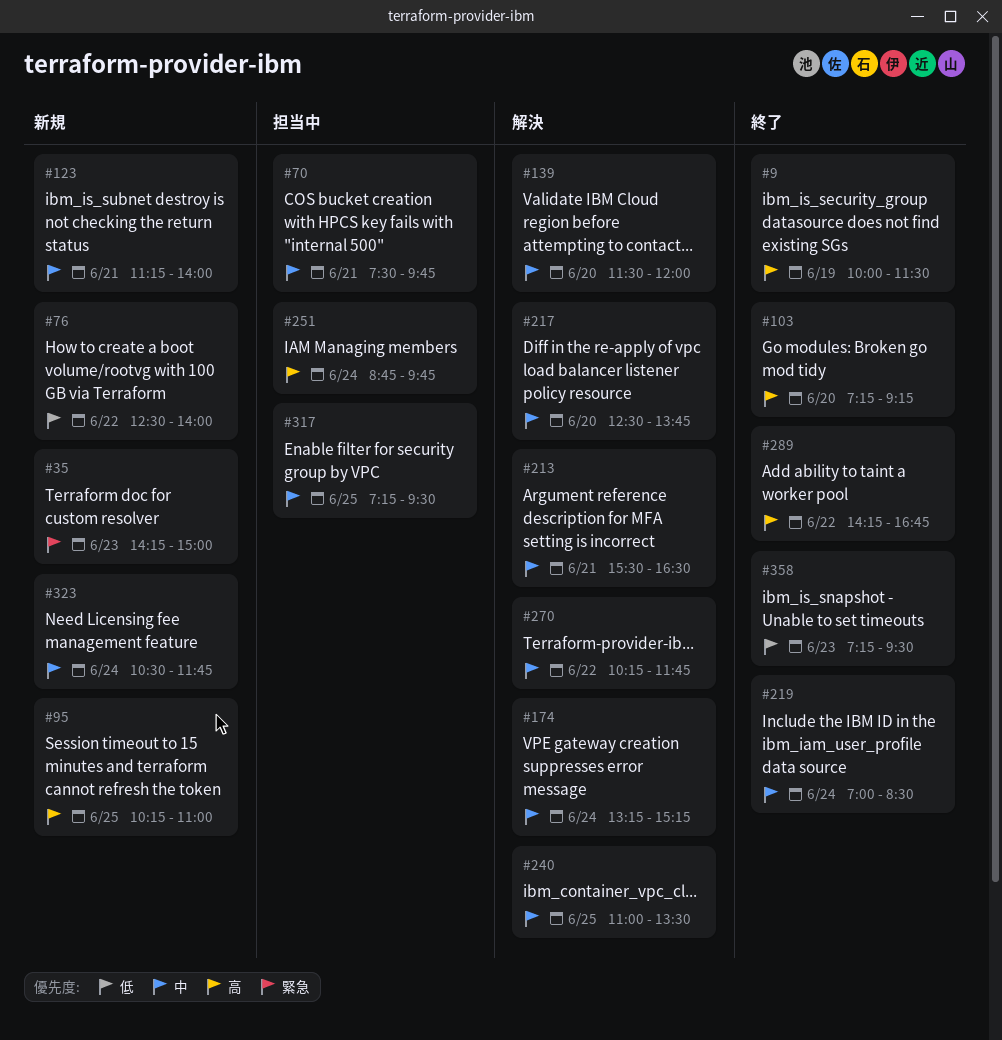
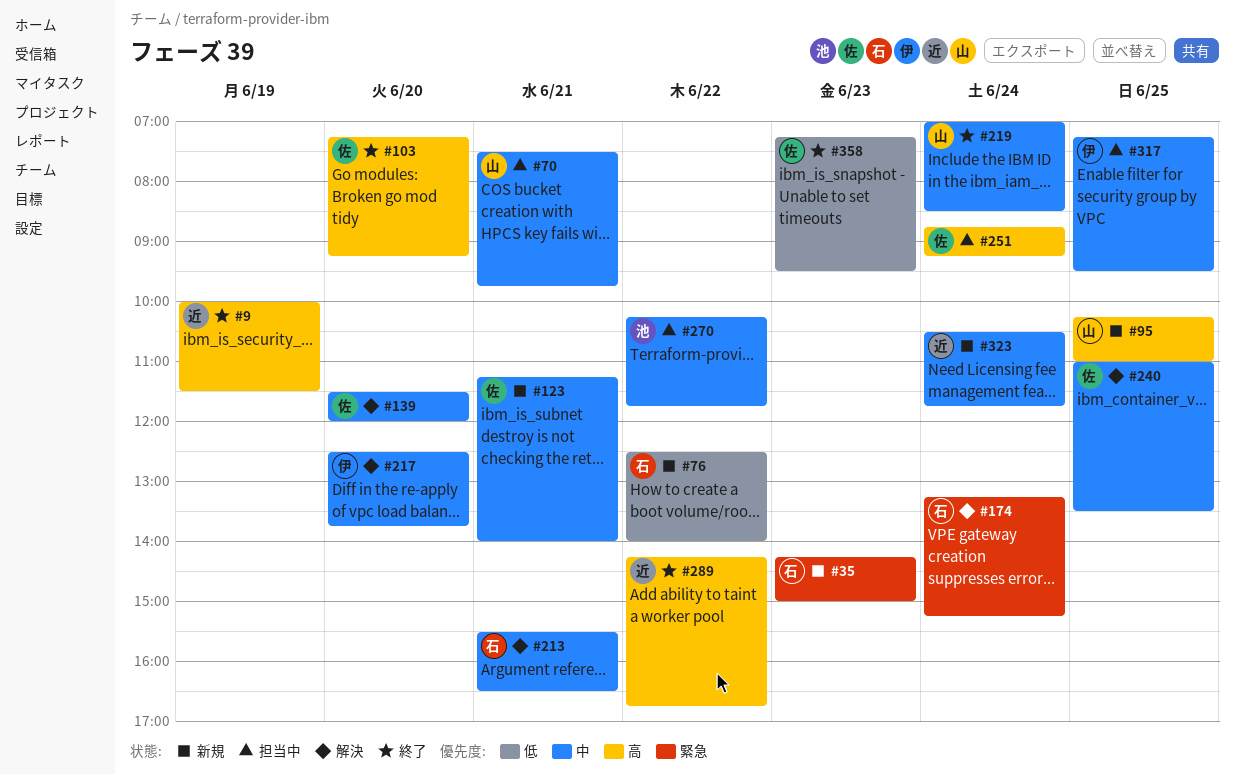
#174, priority: 中 -> 緊急
#251, ends: 09:45 -> 09:15
#270, status: 解決 -> 担当中

